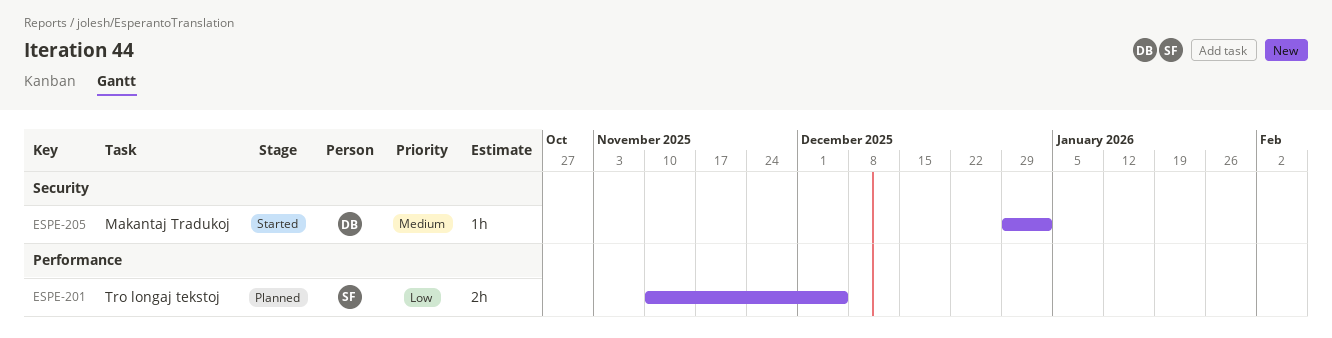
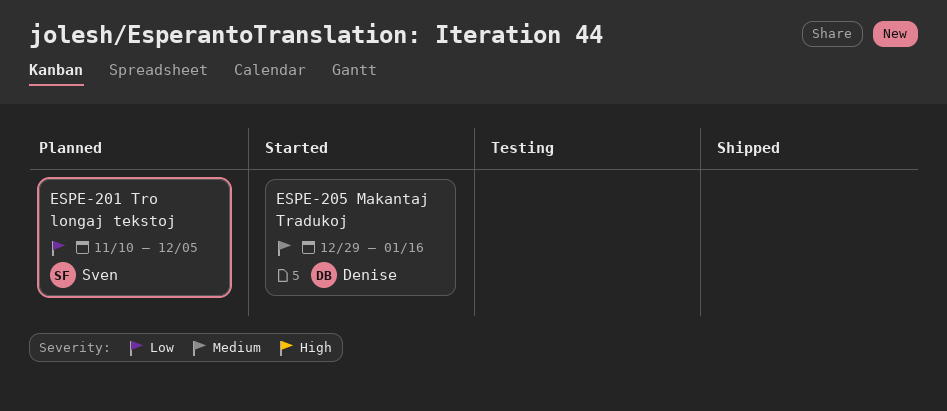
ESPE-205, due: Jan 2 -> Jan 16

